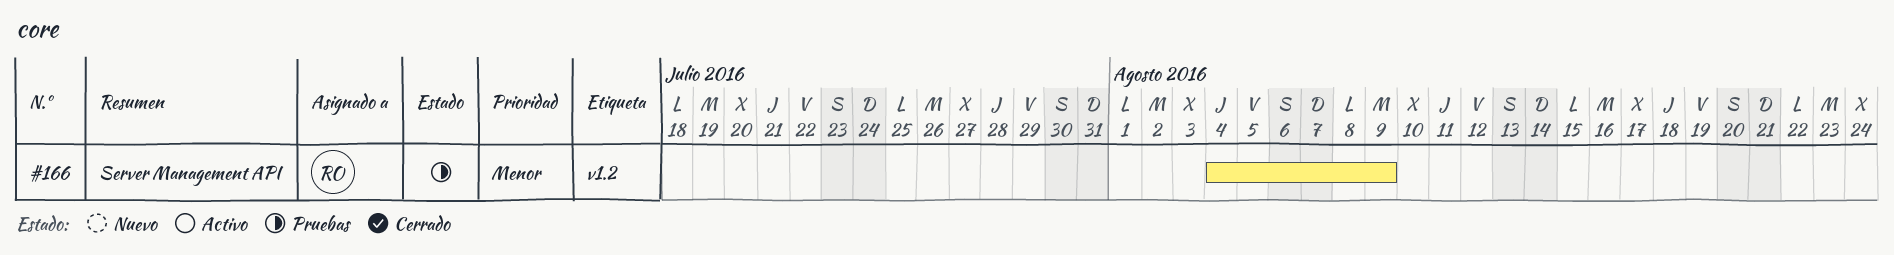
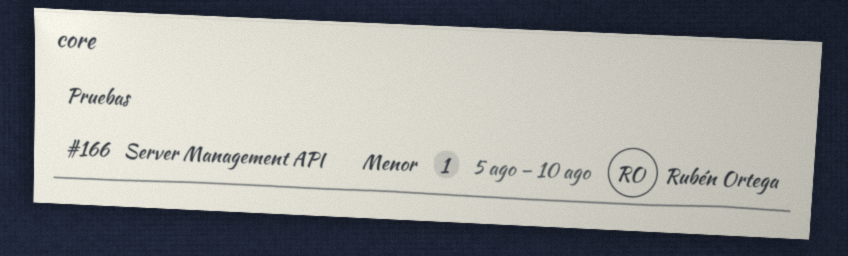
#166, start: Aug 4 -> Aug 5
#166, due: Aug 9 -> Aug 10

